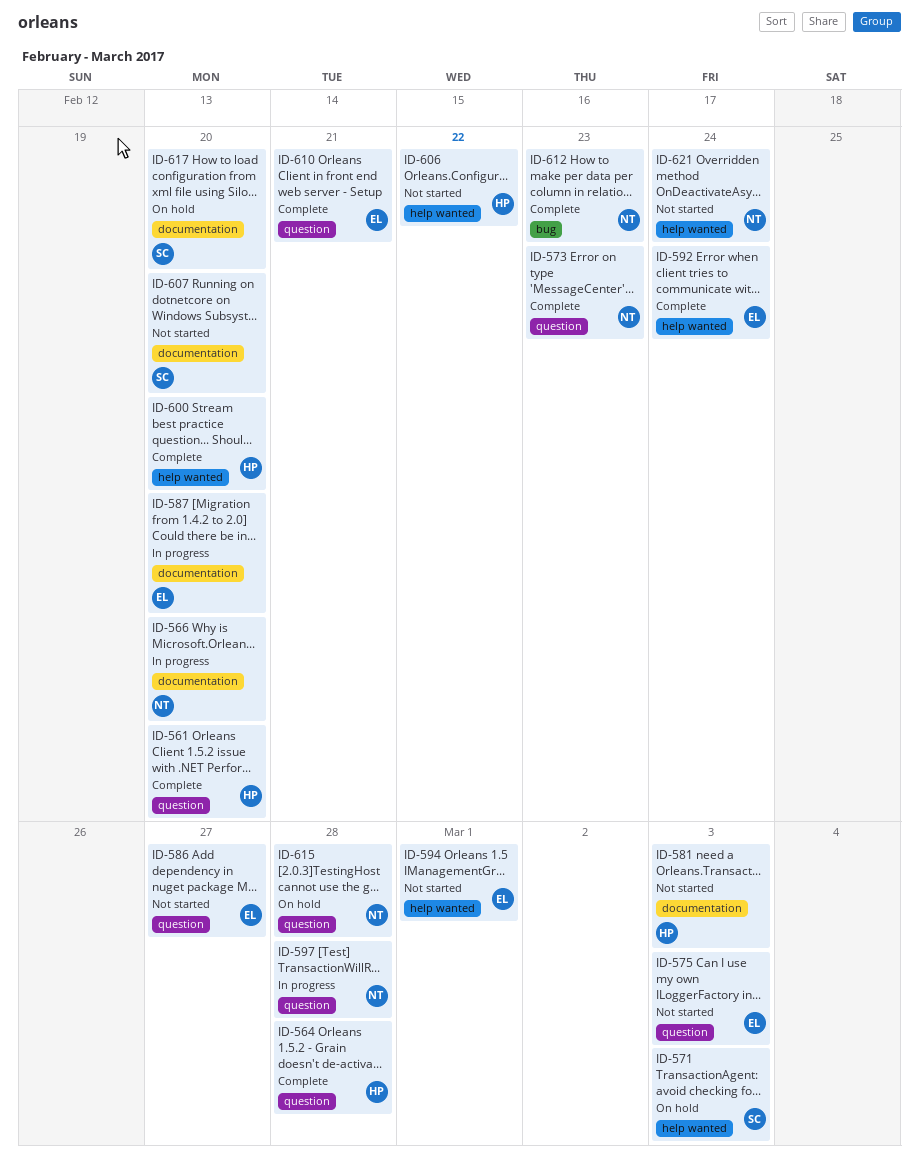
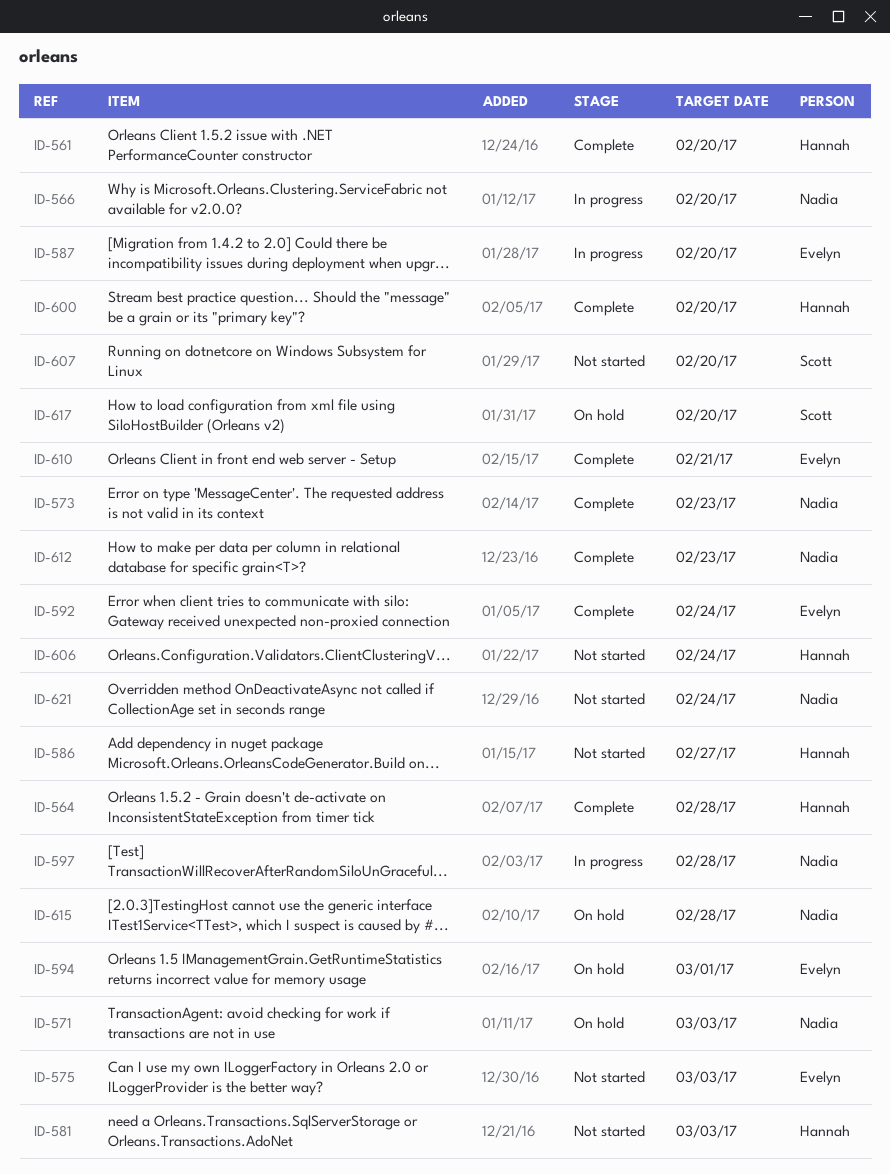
ID-571, owner: Scott -> Nadia
ID-586, owner: Evelyn -> Hannah
ID-594, status: Not started -> On hold
ID-606, due: Feb 22 -> Feb 24

